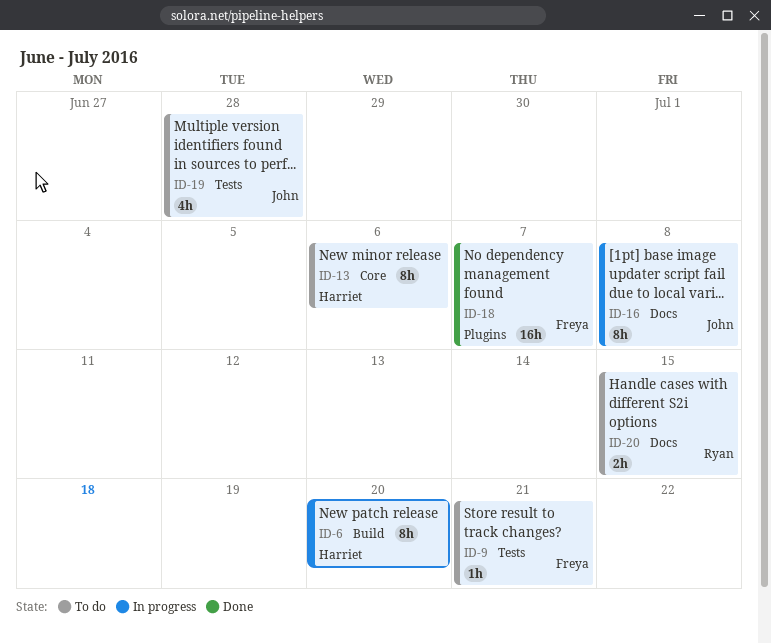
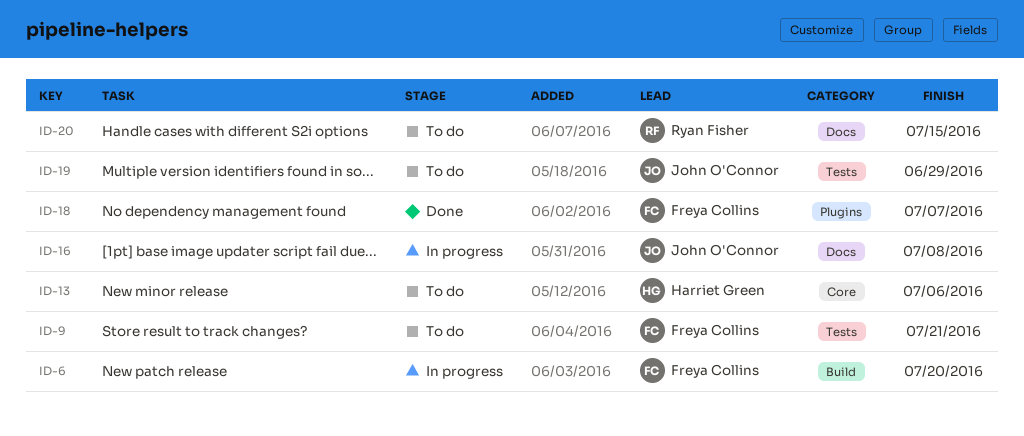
ID-6, owner: Harriet Green -> Freya Collins
ID-19, due: Jun 28 -> Jun 29

